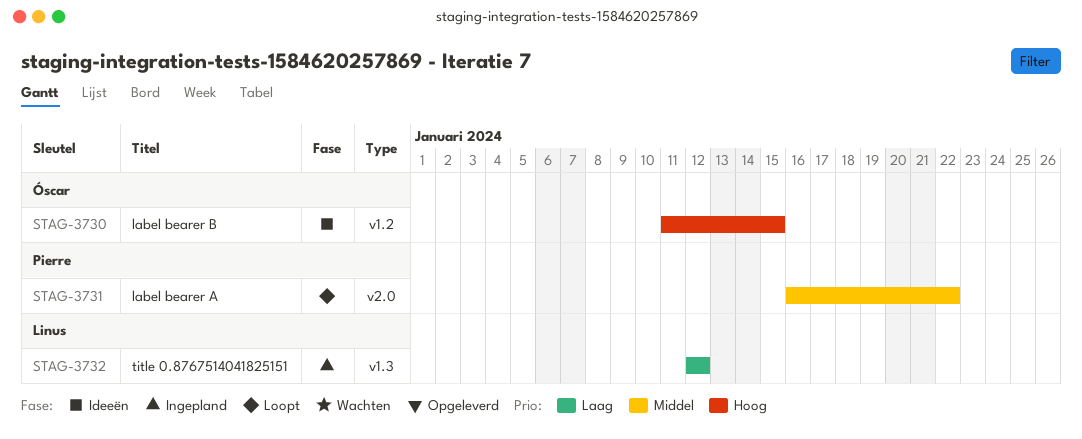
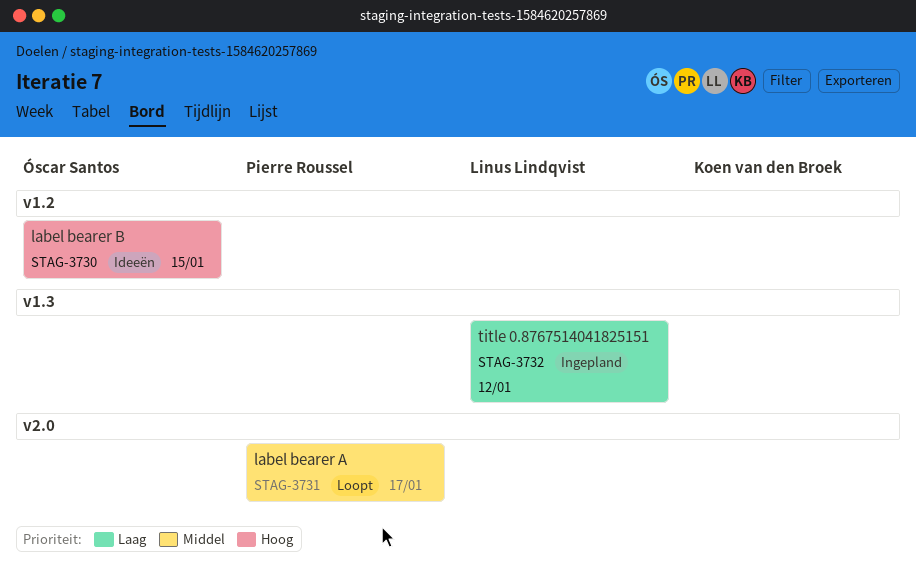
STAG-3731, due: Jan 22 -> Jan 17

